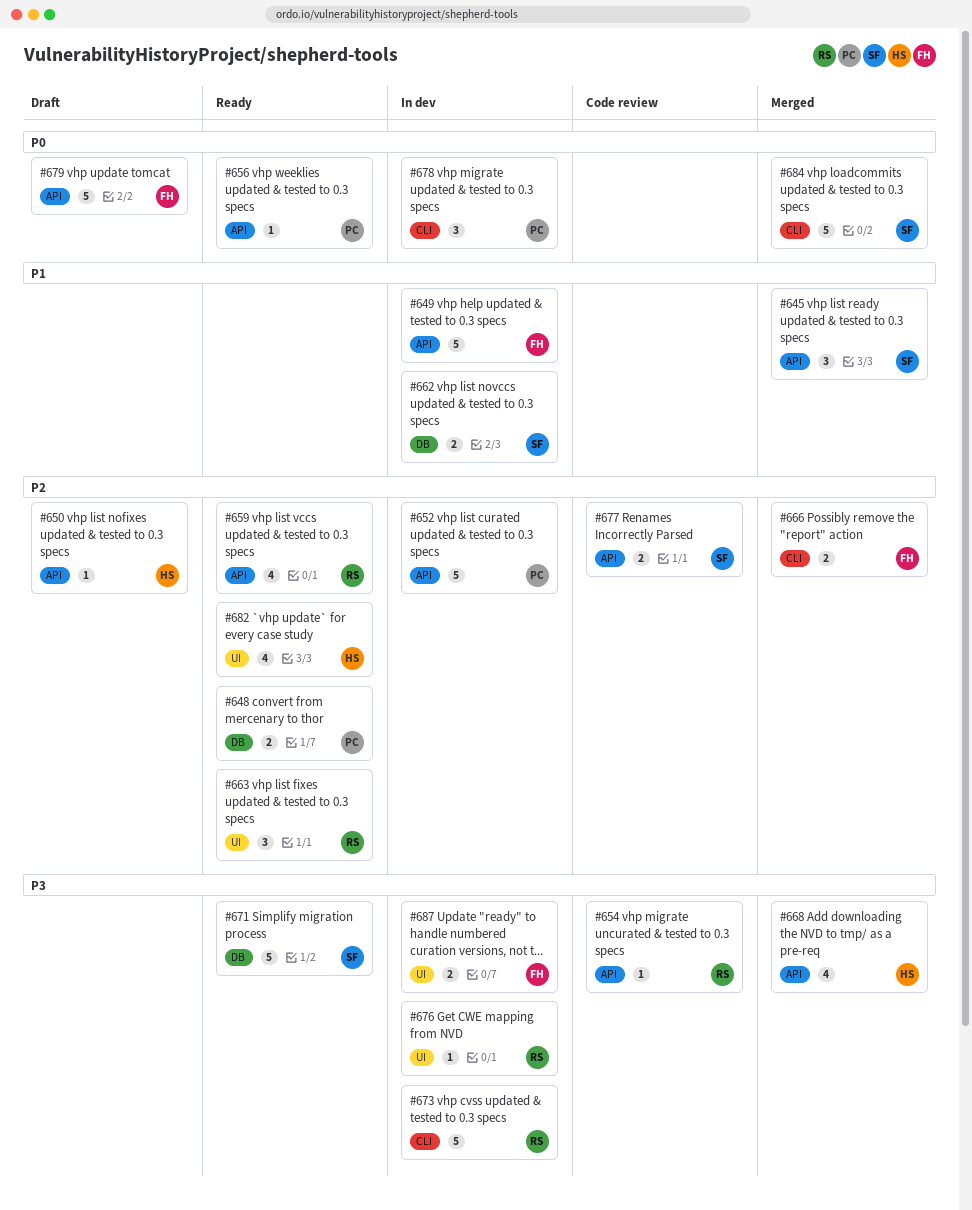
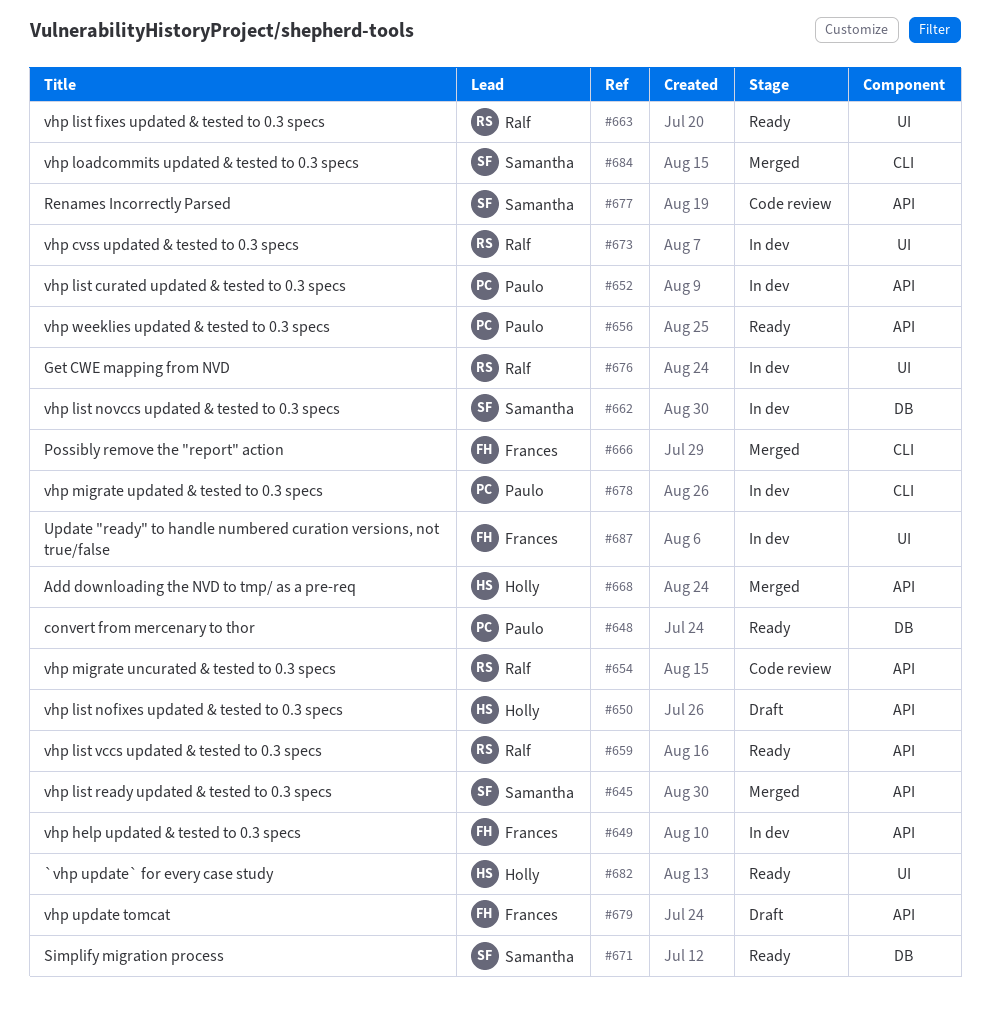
#673, label: CLI -> UI

